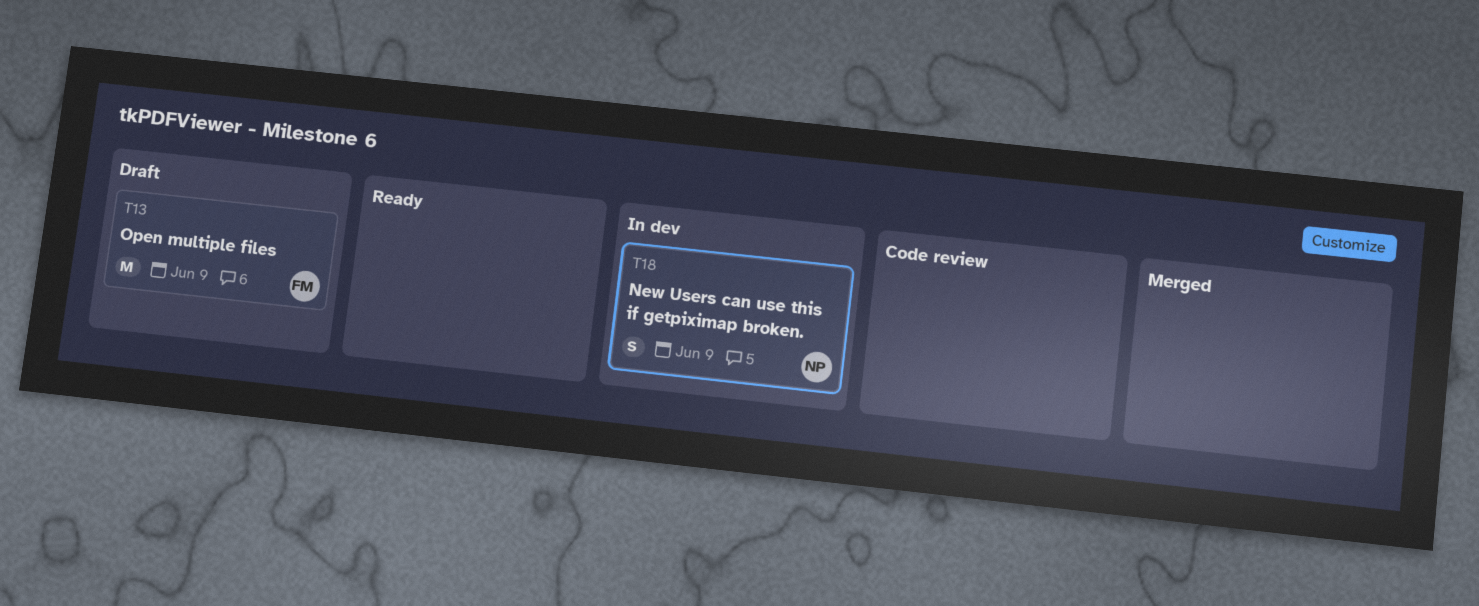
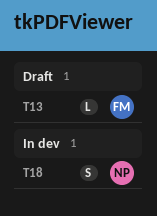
T13, estimate: M -> L

